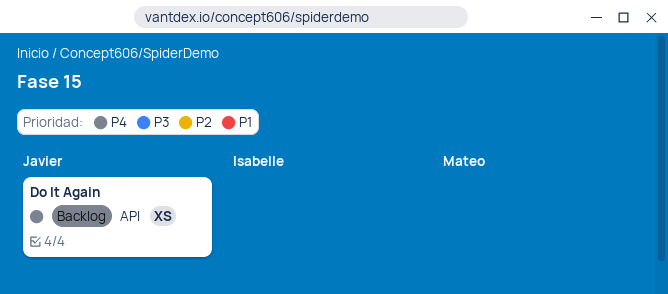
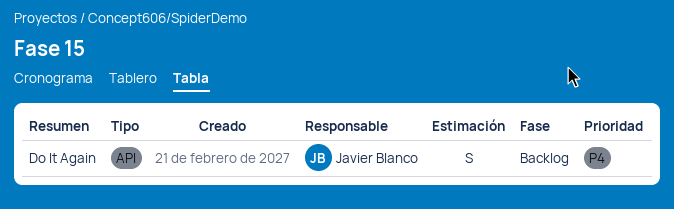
Do It Again, estimate: XS -> S

